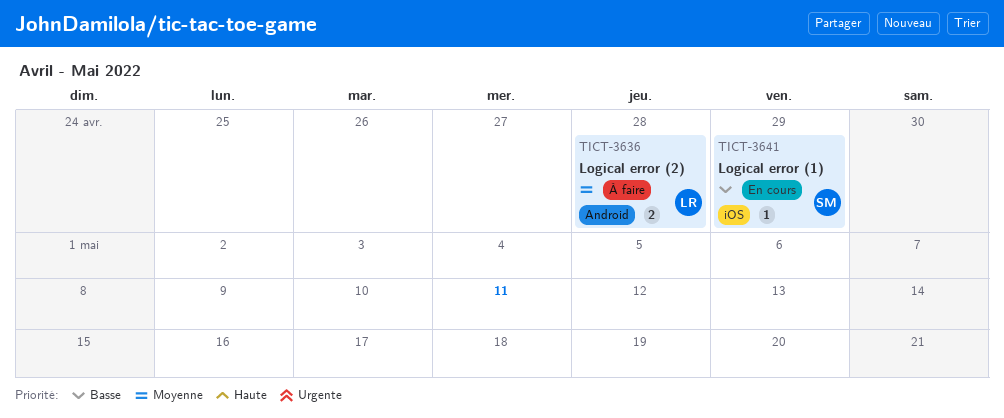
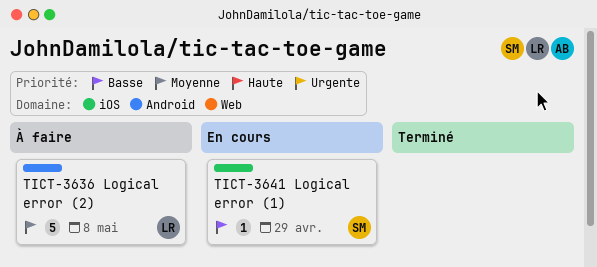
TICT-3636, estimate: 2 -> 5
TICT-3636, due: Apr 28 -> May 8

